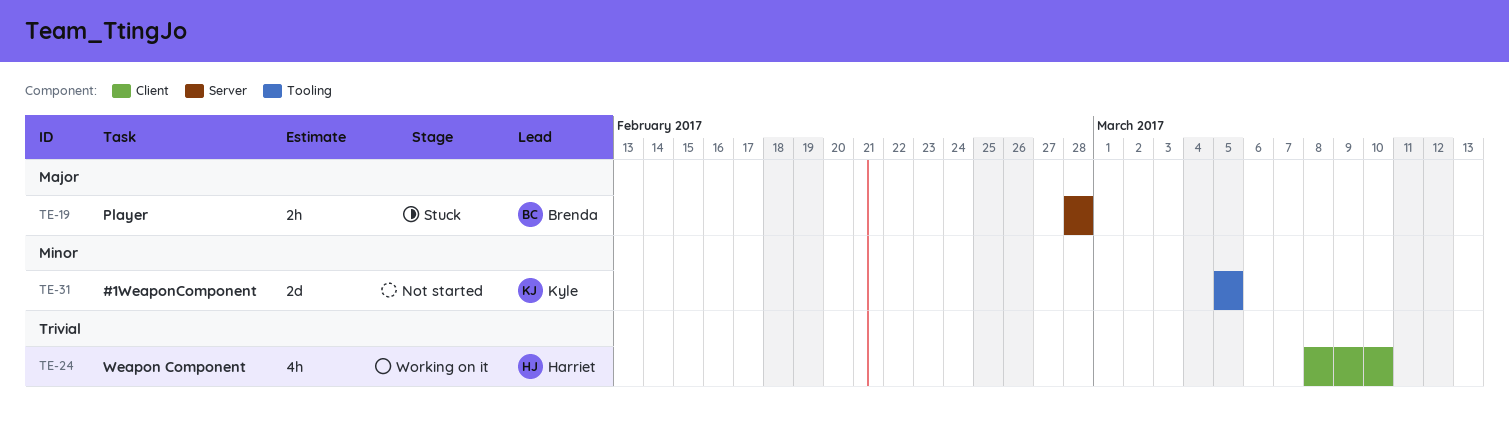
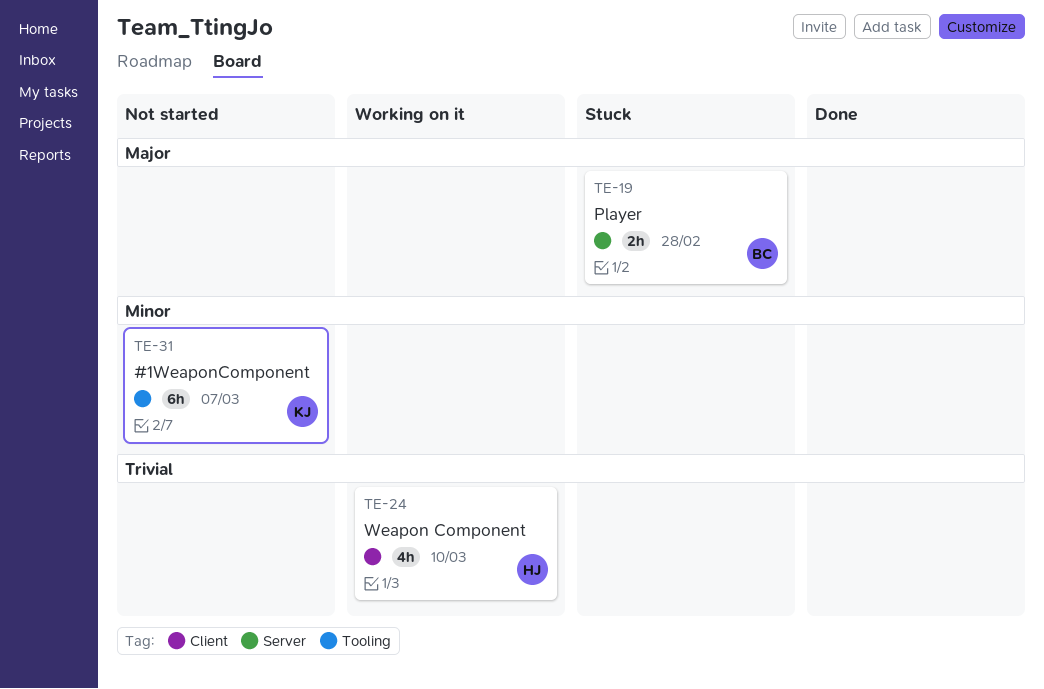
TE-31, estimate: 2d -> 6h
TE-31, due: Mar 5 -> Mar 7

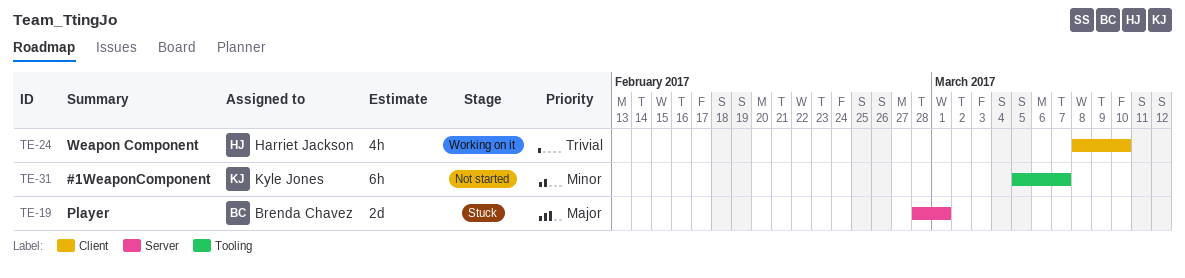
TE-19, estimate: 2h -> 2d
TE-19, due: Feb 28 -> Mar 1

